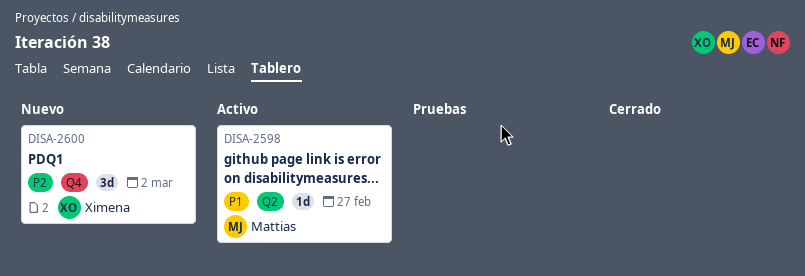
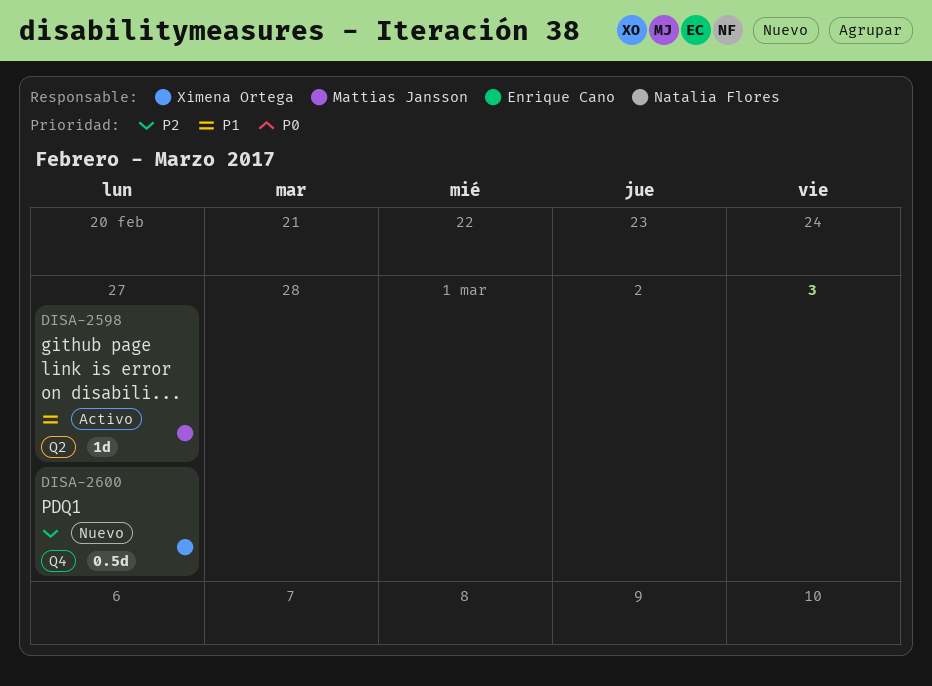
DISA-2600, estimate: 3d -> 0.5d
DISA-2600, due: Mar 2 -> Feb 27

